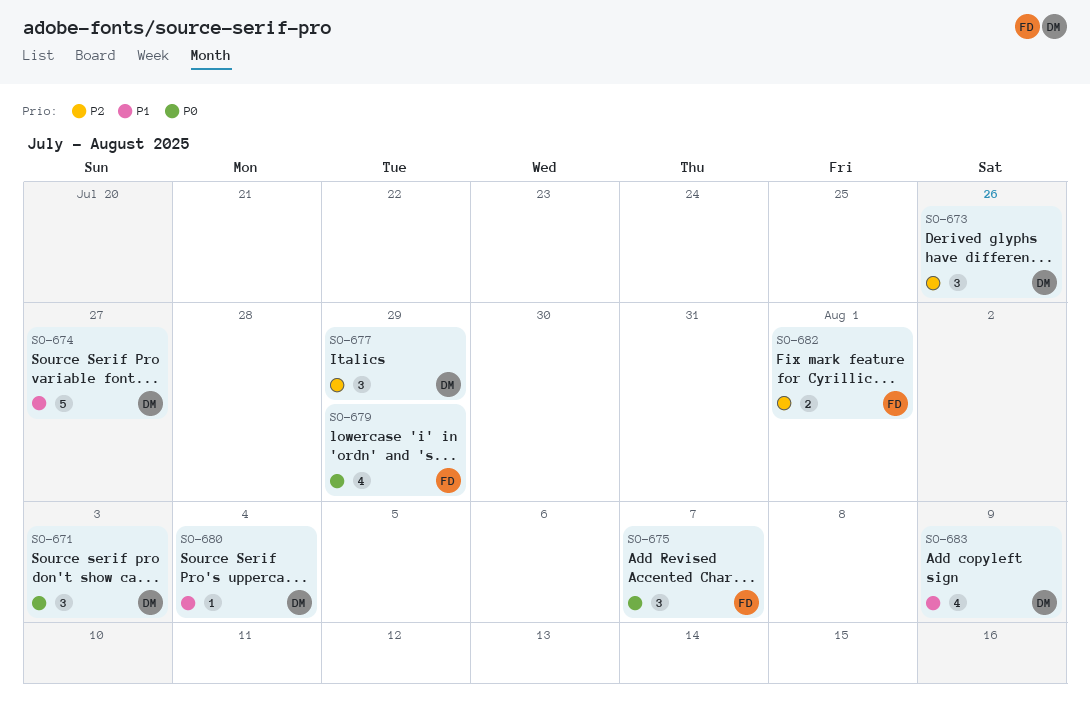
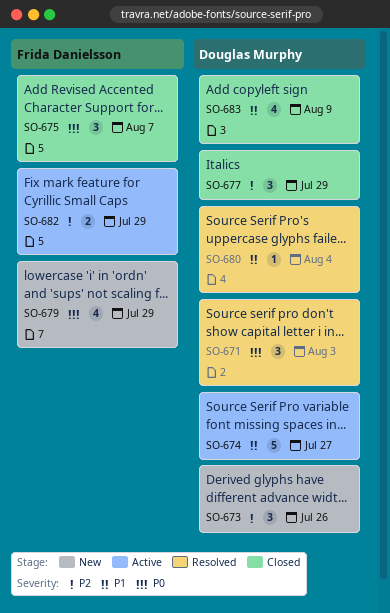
SO-682, due: Aug 1 -> Jul 29

